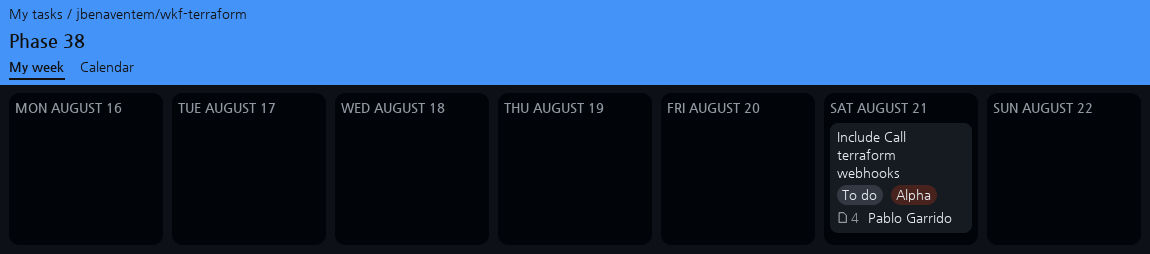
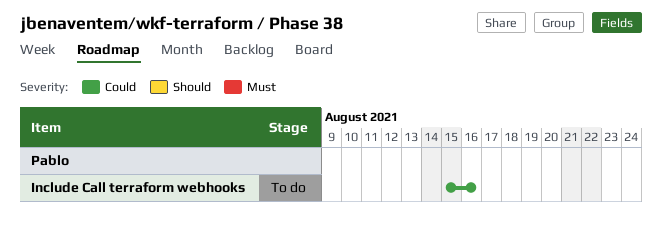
Include Call terraform webhooks, due: Aug 21 -> Aug 16

